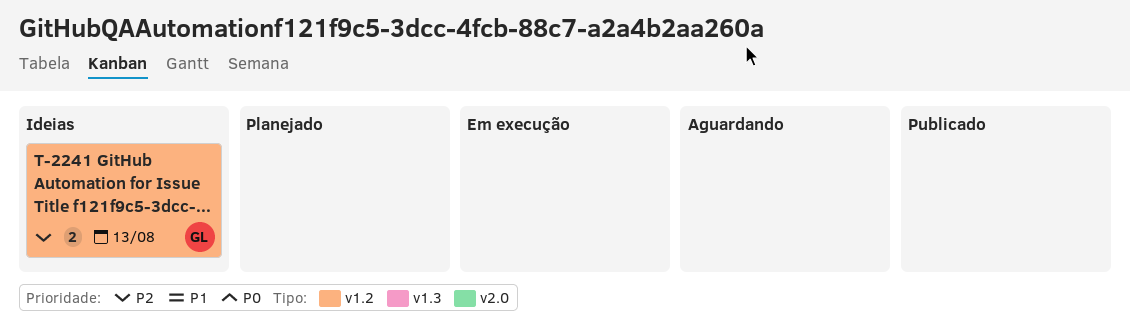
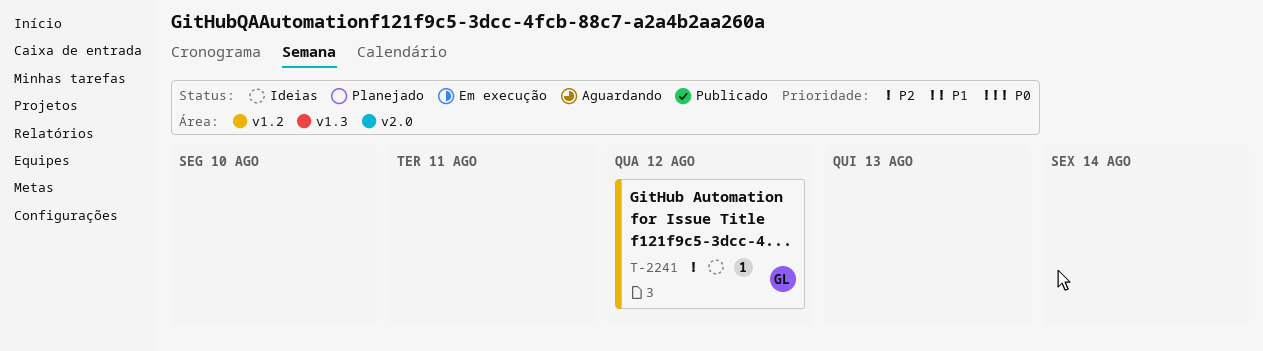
T-2241, estimate: 2 -> 1
T-2241, due: Aug 13 -> Aug 12

